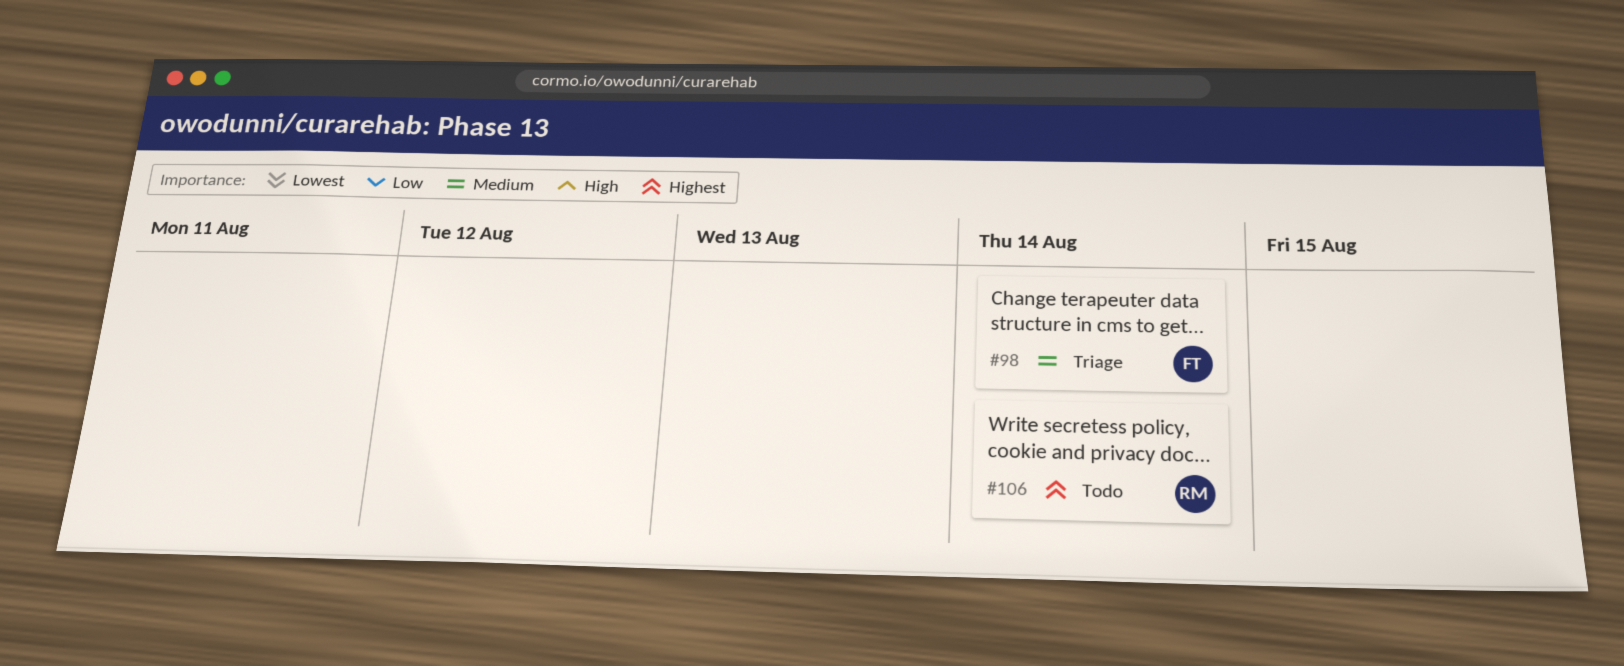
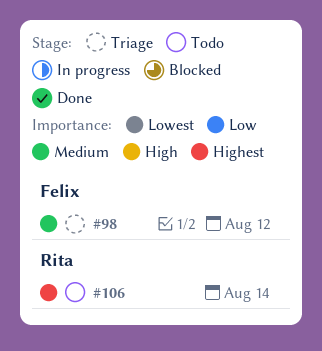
#98, due: Aug 14 -> Aug 12

